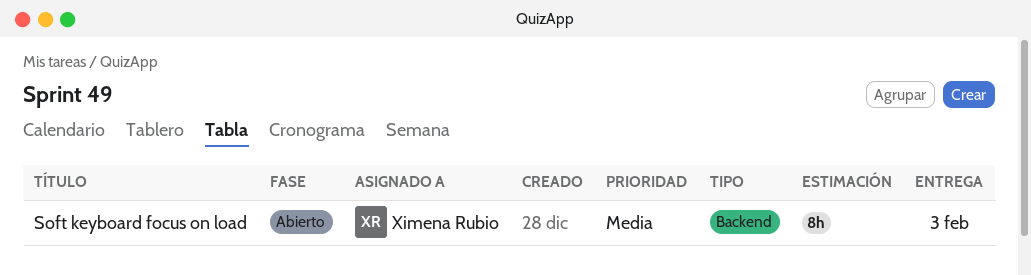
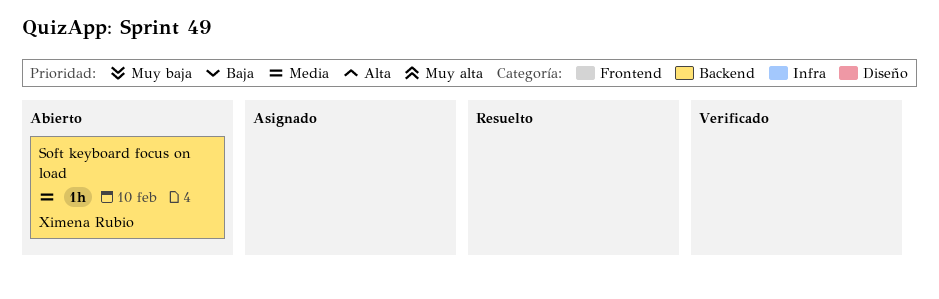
Soft keyboard focus on load, estimate: 8h -> 1h
Soft keyboard focus on load, due: Feb 3 -> Feb 10

